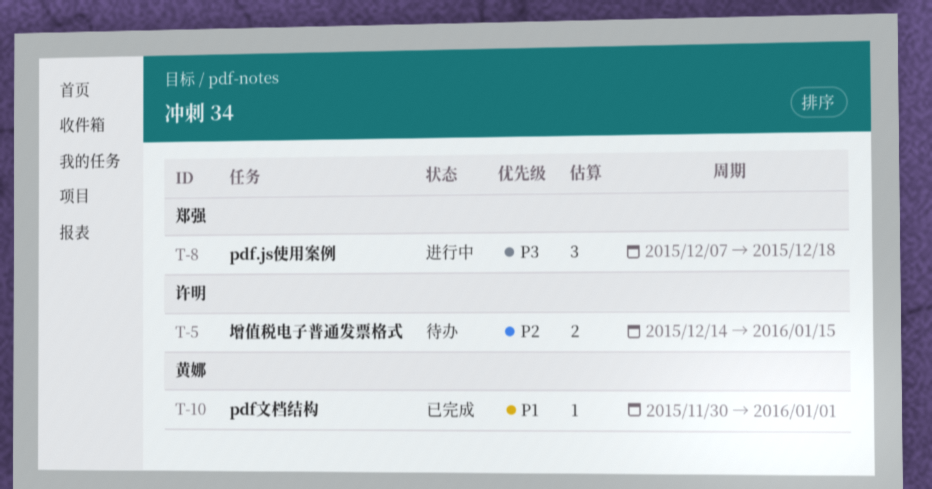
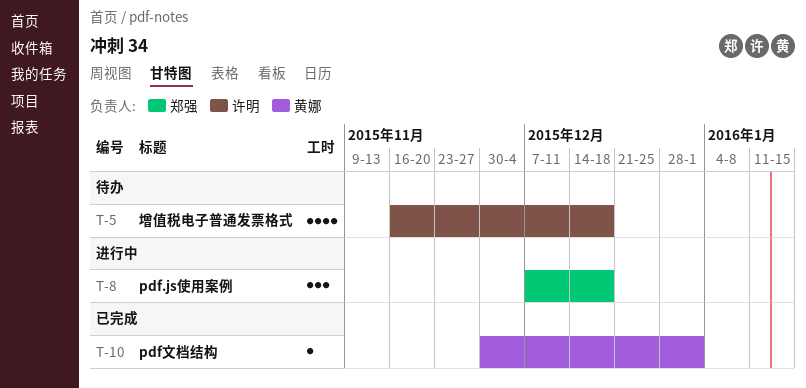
T-5, estimate: 2 -> 4
T-5, start: Dec 14 -> Nov 16
T-5, due: Jan 15 -> Dec 18

